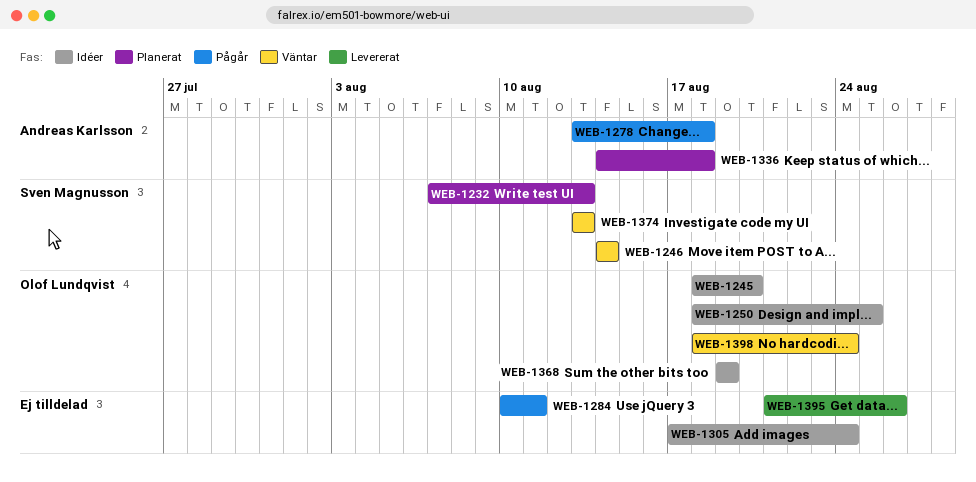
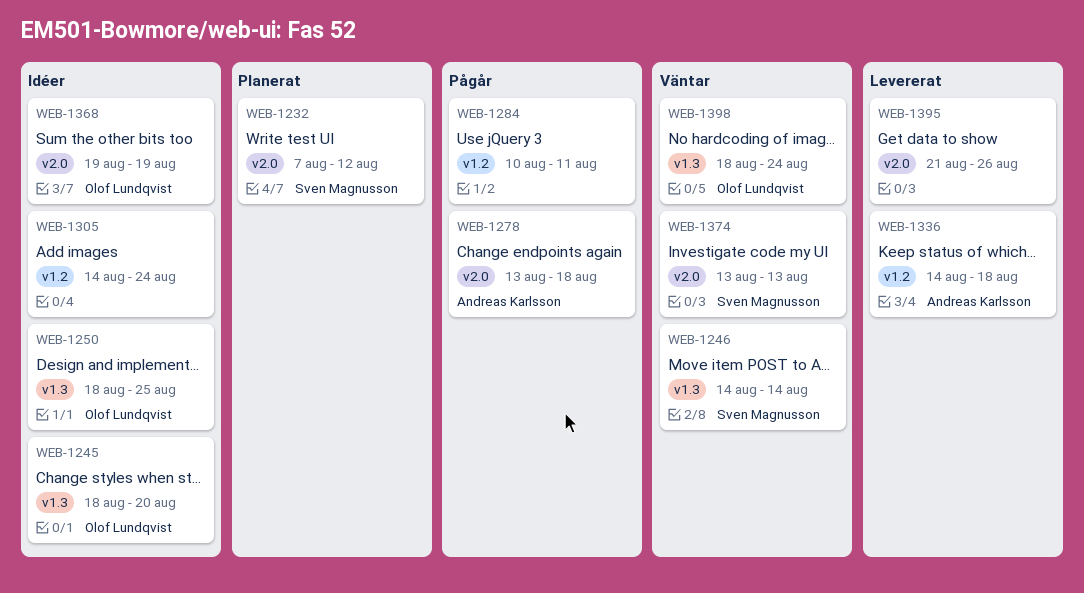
WEB-1232, due: Aug 13 -> Aug 12
WEB-1305, start: Aug 17 -> Aug 14
WEB-1336, status: Planerat -> Levererat

